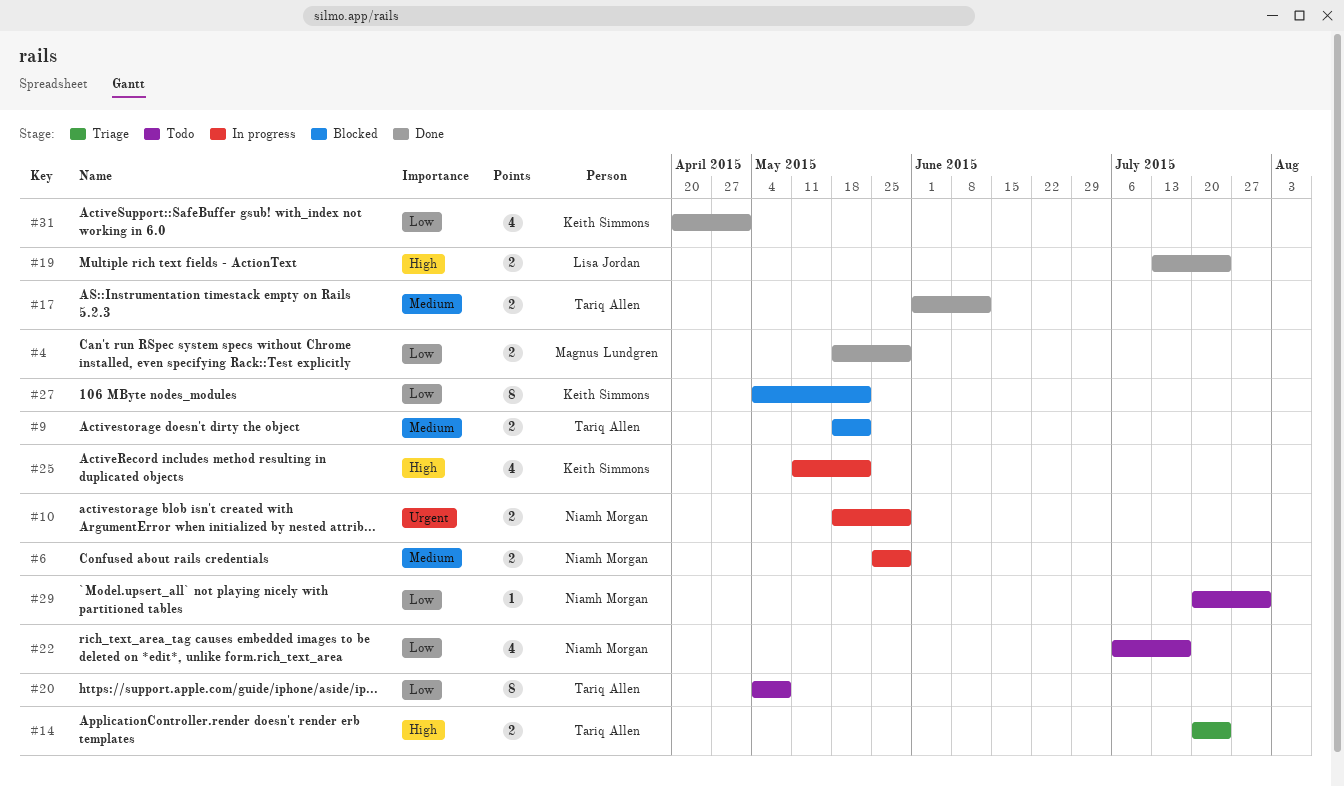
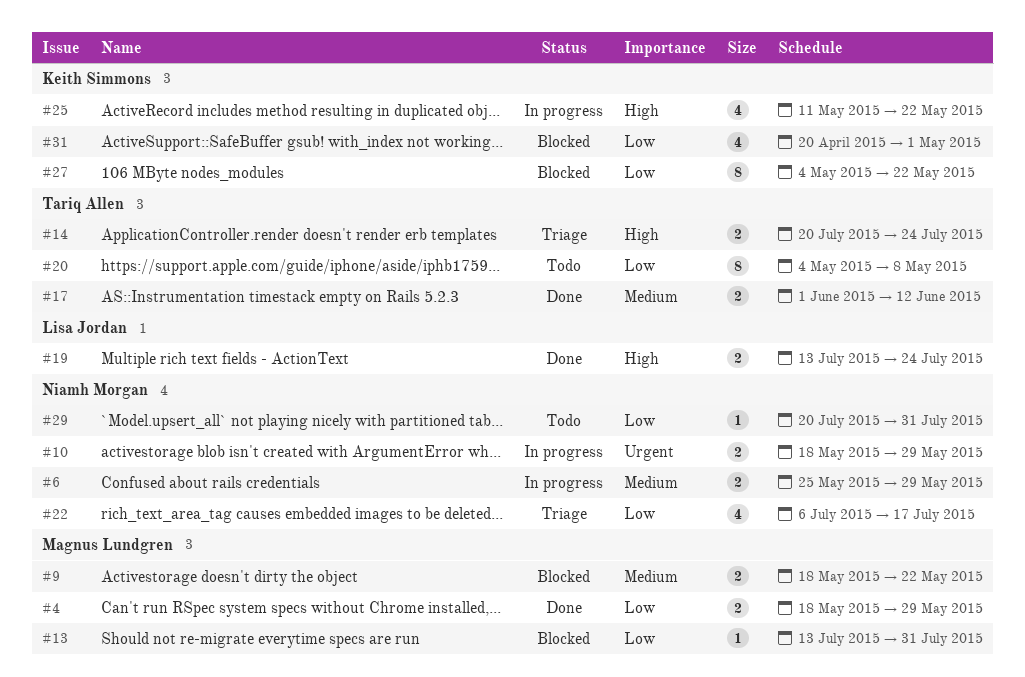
#9, owner: Tariq Allen -> Magnus Lundgren
#13: none -> present
#22, status: Todo -> Triage
#31, status: Done -> Blocked

